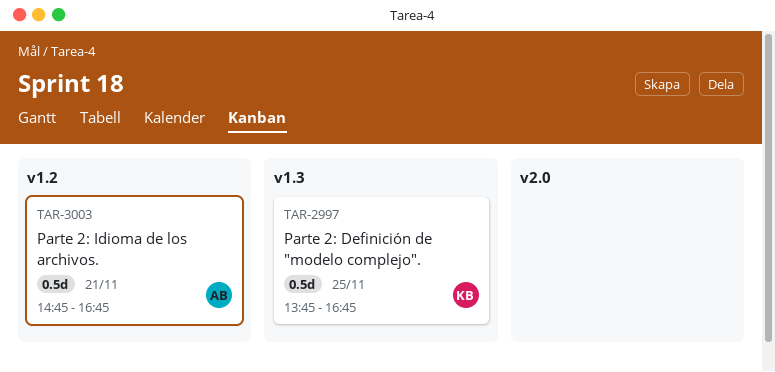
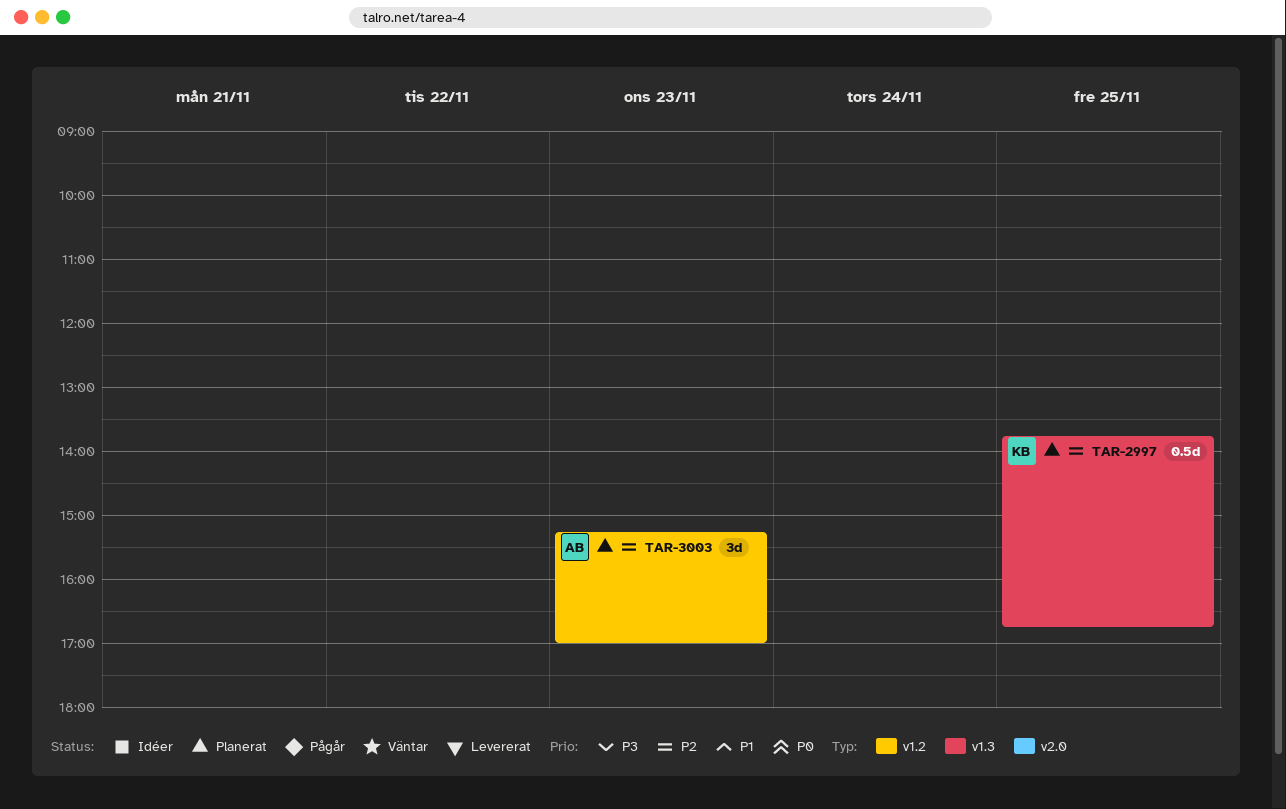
TAR-3003, estimate: 0.5d -> 3d
TAR-3003, day: Nov 21 -> Nov 23
TAR-3003, begins: 14:45 -> 15:15
TAR-3003, ends: 16:45 -> 17:00

